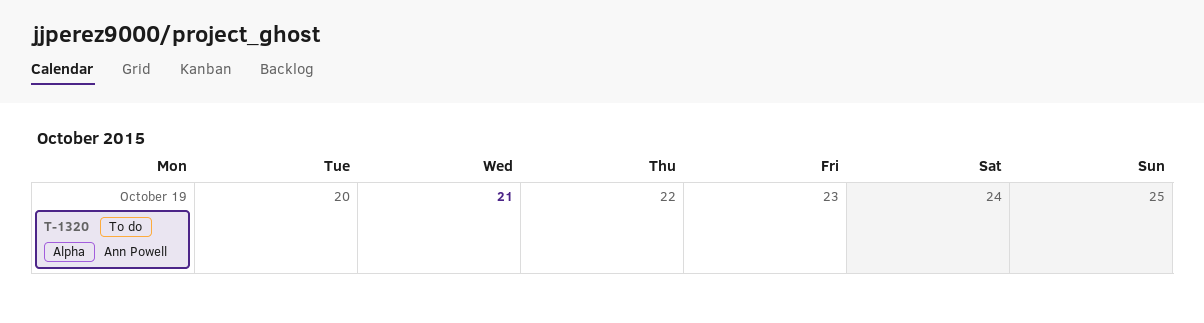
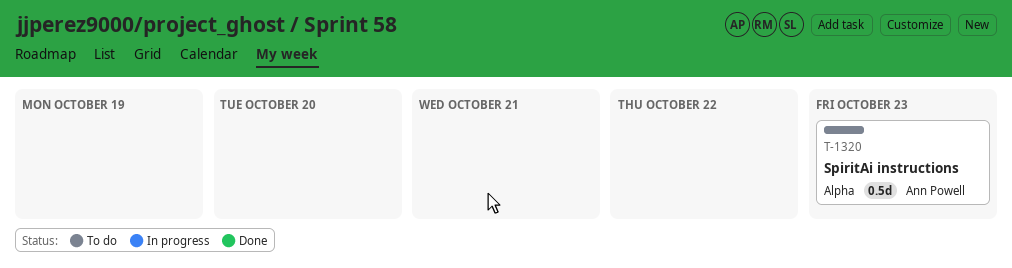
T-1320, due: Oct 19 -> Oct 23

